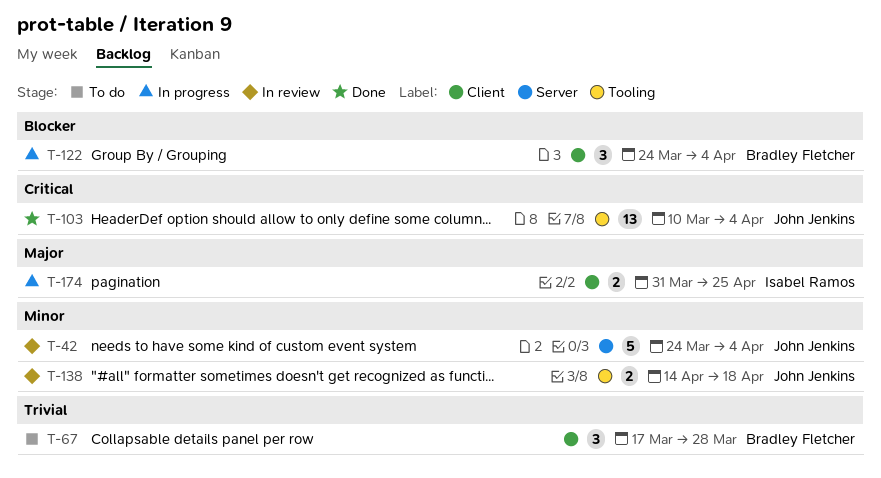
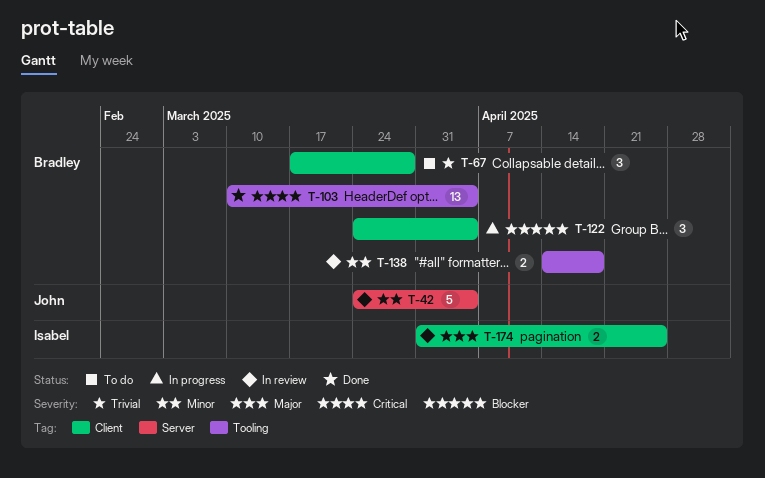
T-103, owner: John Jenkins -> Bradley Fletcher
T-138, owner: John Jenkins -> Bradley Fletcher
T-174, status: In progress -> In review

